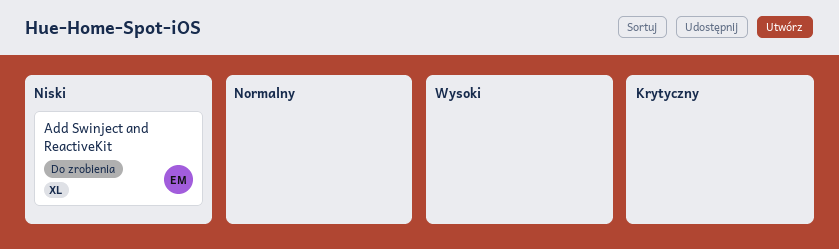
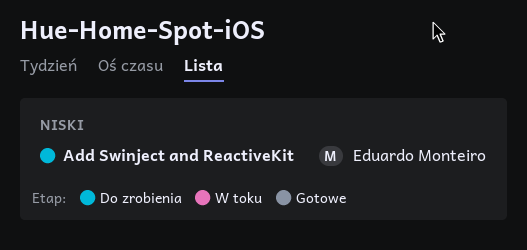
Add Swinject and ReactiveKit, estimate: XL -> M

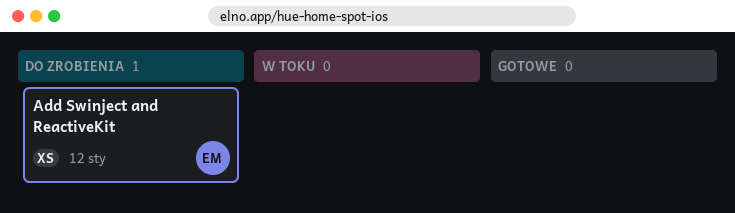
Add Swinject and ReactiveKit, estimate: M -> XS

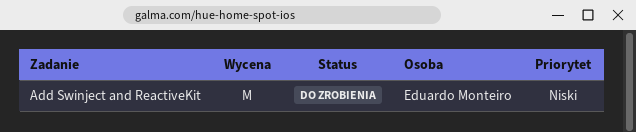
Add Swinject and ReactiveKit, estimate: XS -> M

